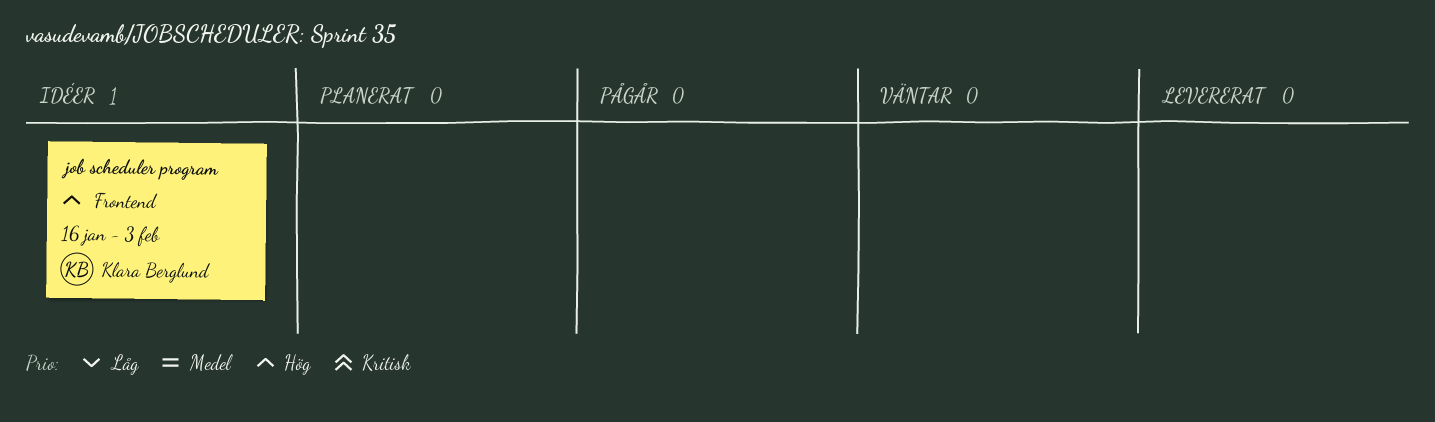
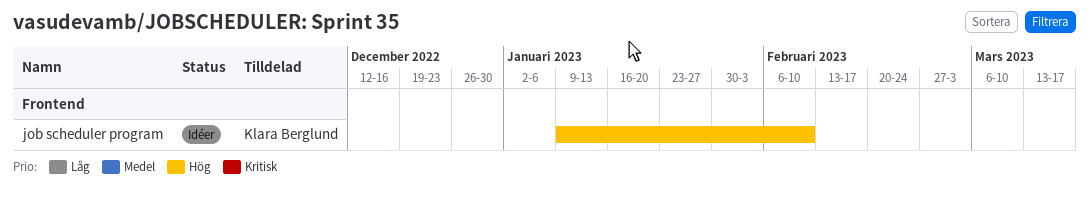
job scheduler program, start: Jan 16 -> Jan 9
job scheduler program, due: Feb 3 -> Feb 10

